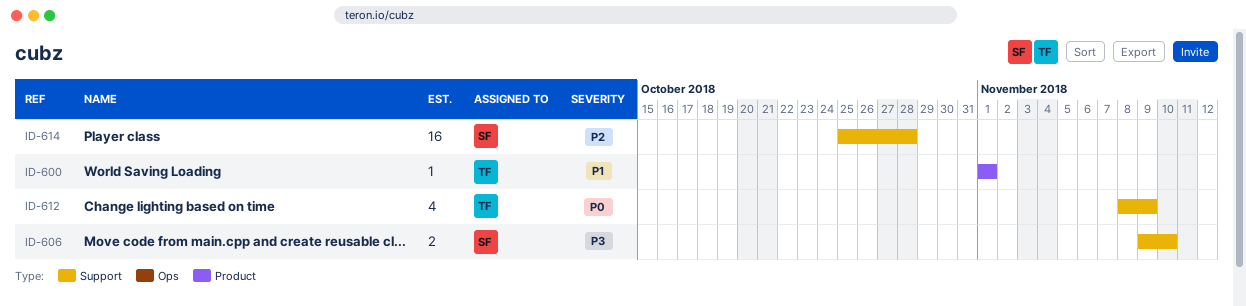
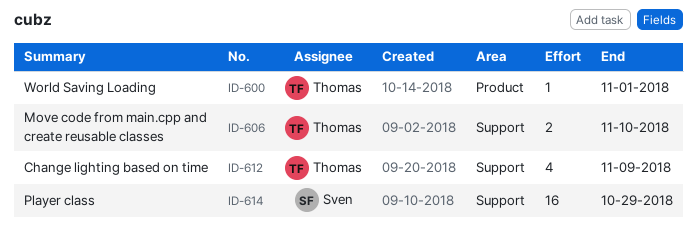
ID-606, owner: Sven -> Thomas
ID-614, due: Oct 28 -> Oct 29

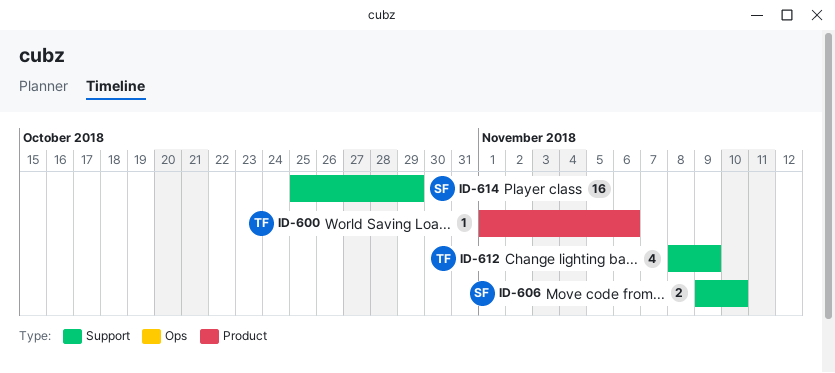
ID-600, due: Nov 1 -> Nov 6
ID-606, owner: Thomas -> Sven

